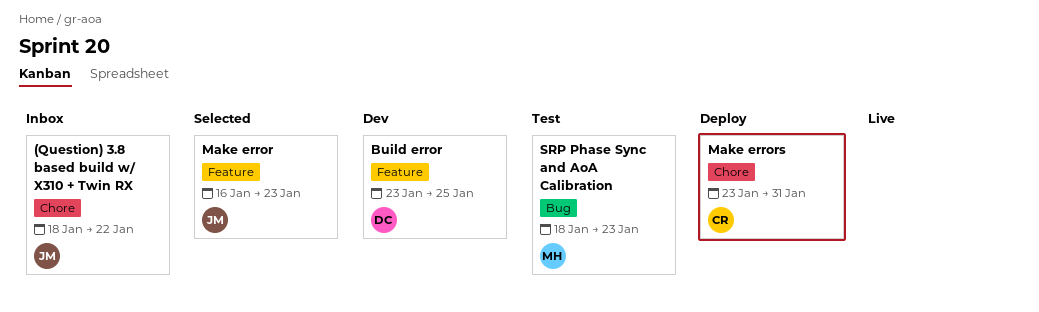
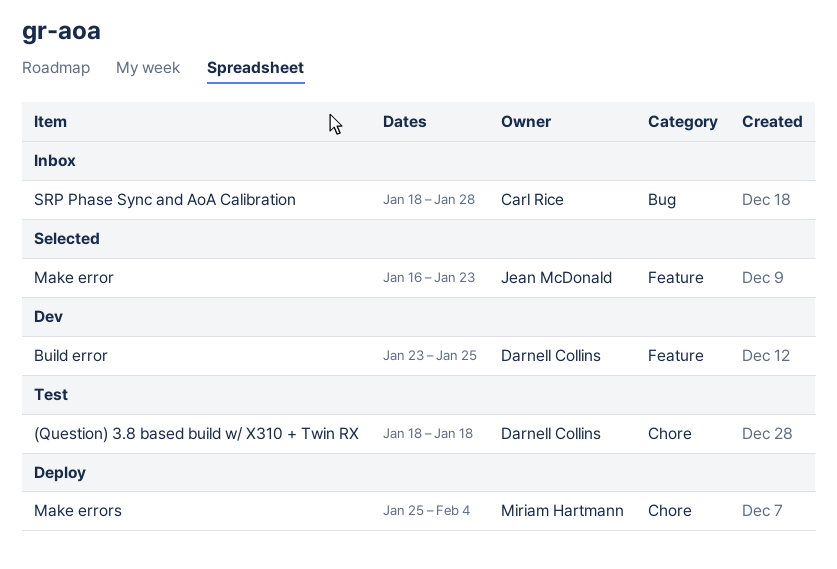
(Question) 3.8 based build w/ X310 + Twin RX, status: Inbox -> Test
(Question) 3.8 based build w/ X310 + Twin RX, owner: Jean McDonald -> Darnell Collins
(Question) 3.8 based build w/ X310 + Twin RX, due: Jan 22 -> Jan 18
Make errors, owner: Carl Rice -> Miriam Hartmann
Make errors, start: Jan 23 -> Jan 25
Make errors, due: Jan 31 -> Feb 4
SRP Phase Sync and AoA Calibration, status: Test -> Inbox
SRP Phase Sync and AoA Calibration, owner: Miriam Hartmann -> Carl Rice
SRP Phase Sync and AoA Calibration, due: Jan 23 -> Jan 28

